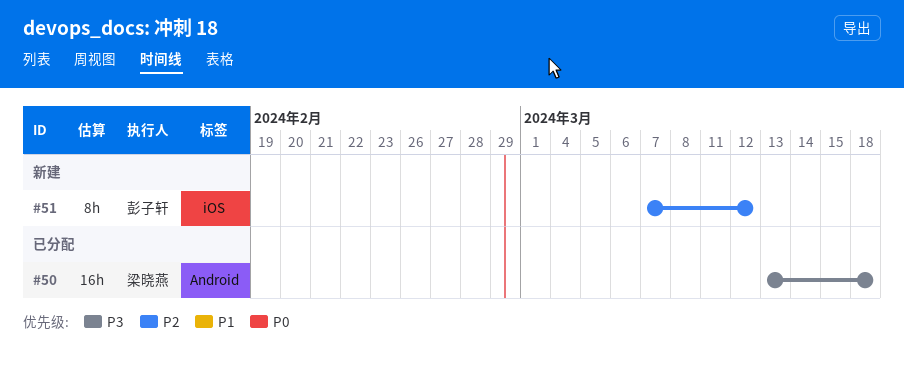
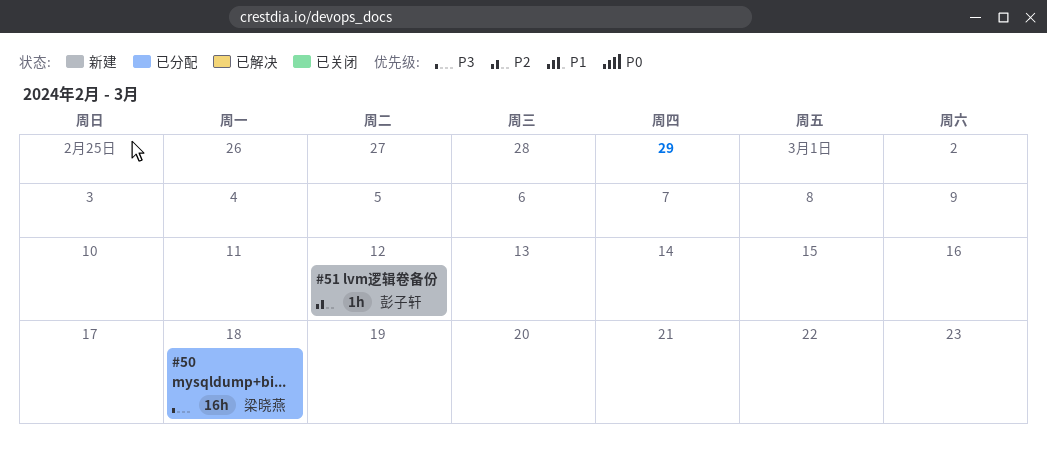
#51, estimate: 8h -> 1h

